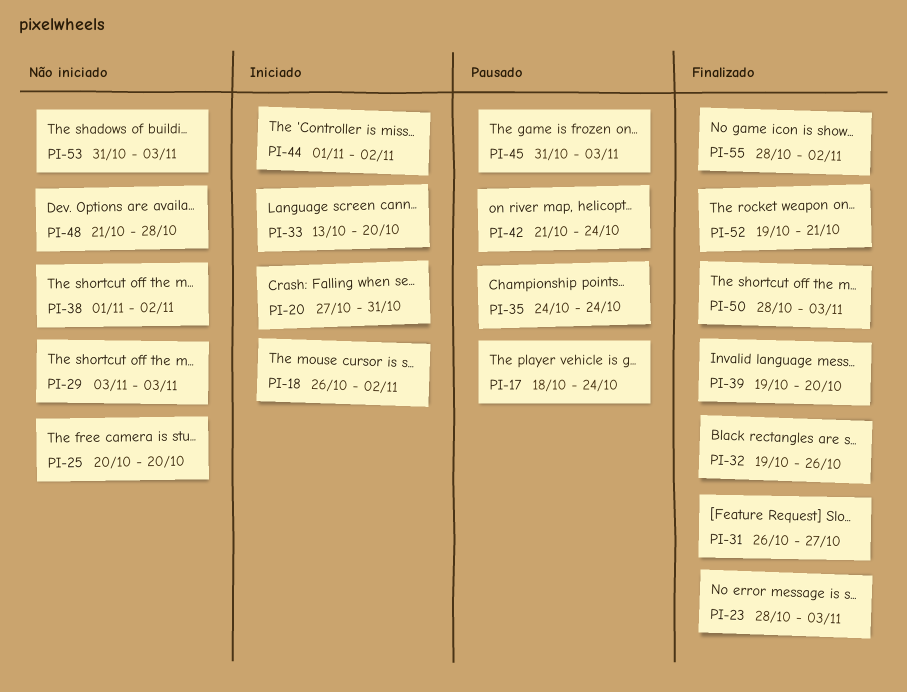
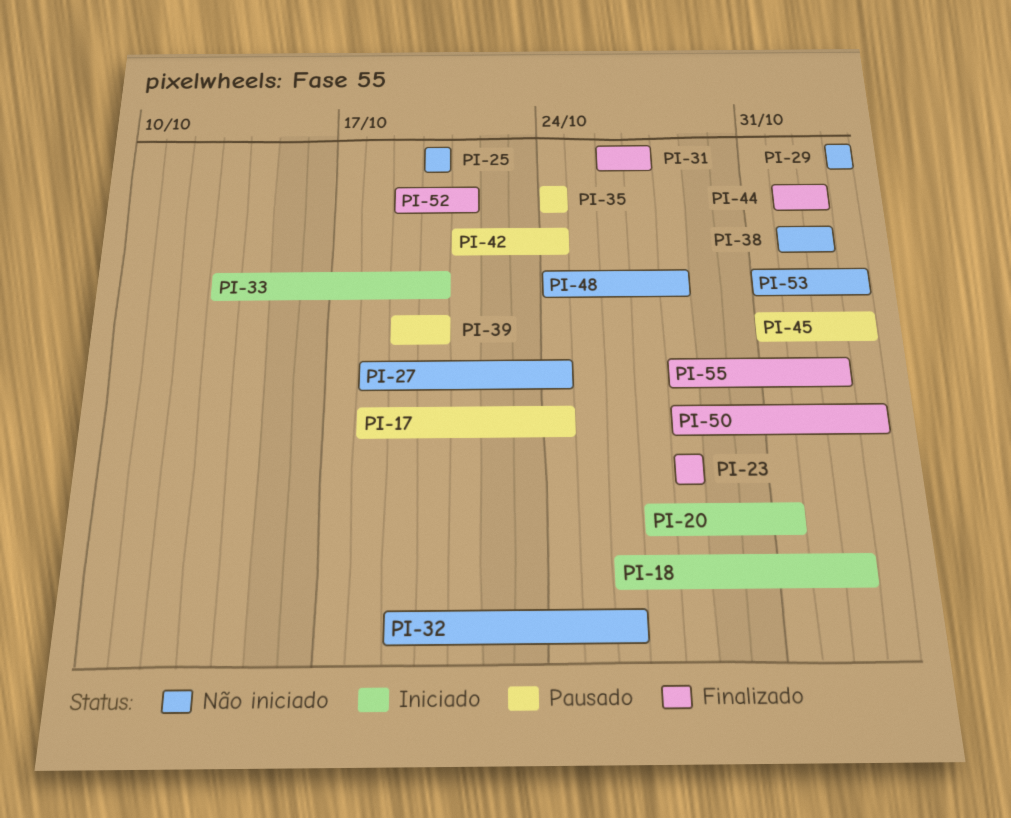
PI-23, due: Nov 3 -> Oct 28
PI-27: none -> present
PI-32, status: Finalizado -> Não iniciado
PI-39, status: Finalizado -> Pausado
PI-44, status: Iniciado -> Finalizado
PI-48, start: Oct 21 -> Oct 24

